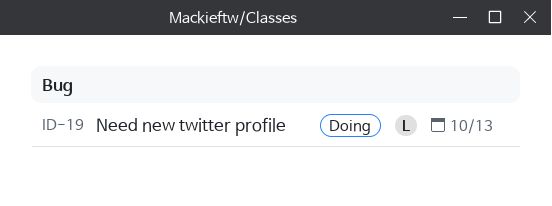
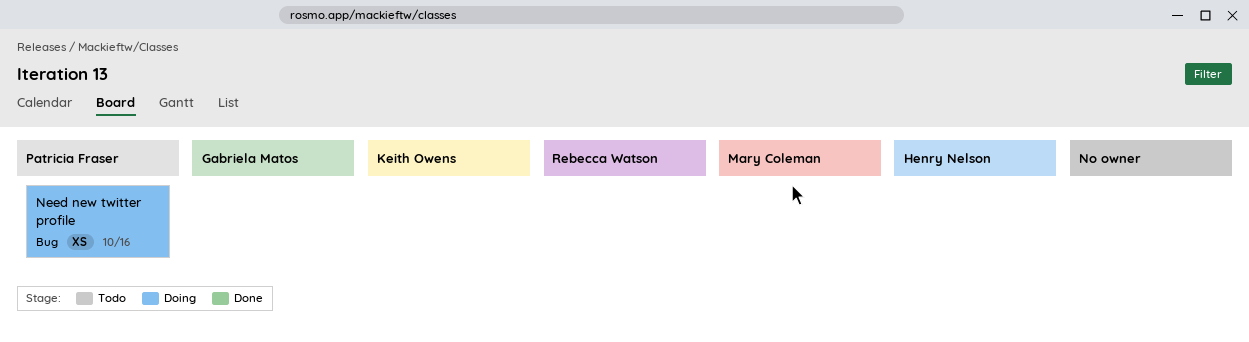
Need new twitter profile, estimate: L -> XS
Need new twitter profile, due: Oct 13 -> Oct 16

